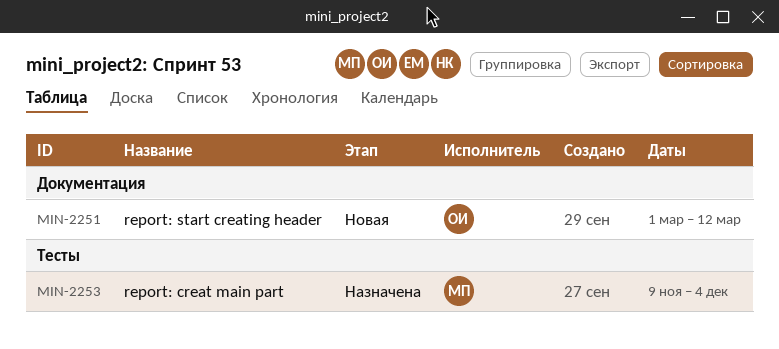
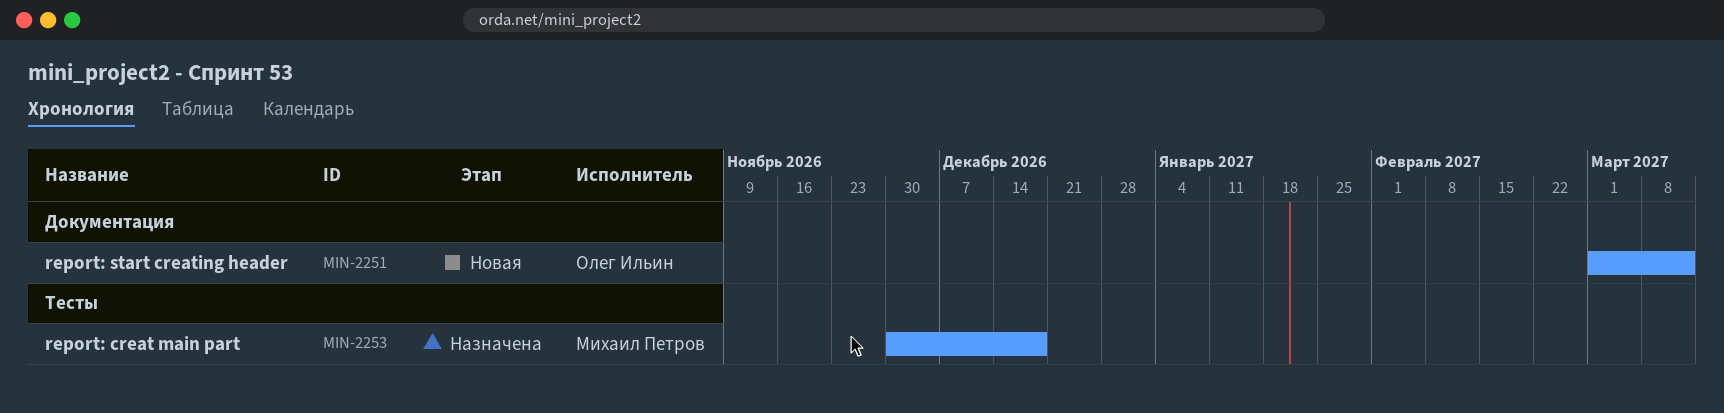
MIN-2253, start: Nov 9 -> Nov 30
MIN-2253, due: Dec 4 -> Dec 18

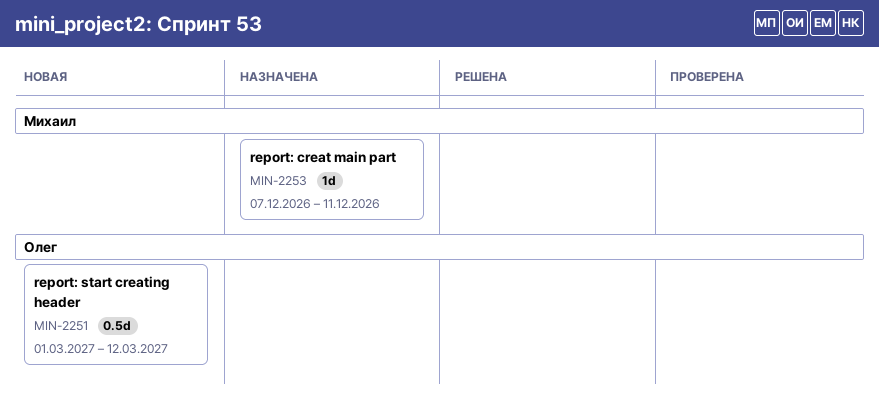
MIN-2253, start: Nov 30 -> Dec 7
MIN-2253, due: Dec 18 -> Dec 11

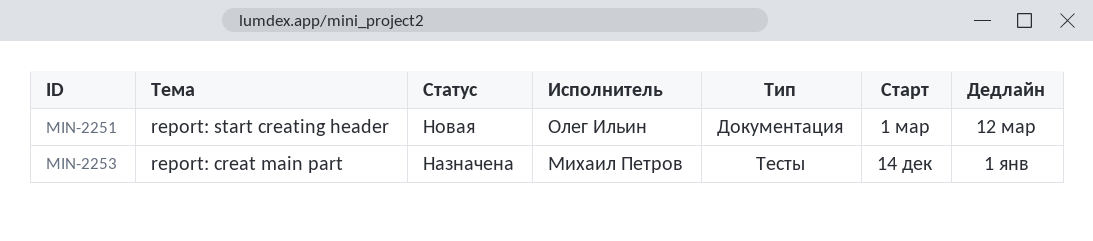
MIN-2253, start: Dec 7 -> Dec 14
MIN-2253, due: Dec 11 -> Jan 1

